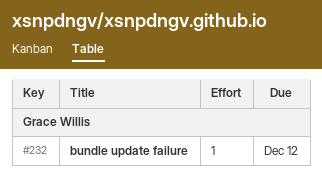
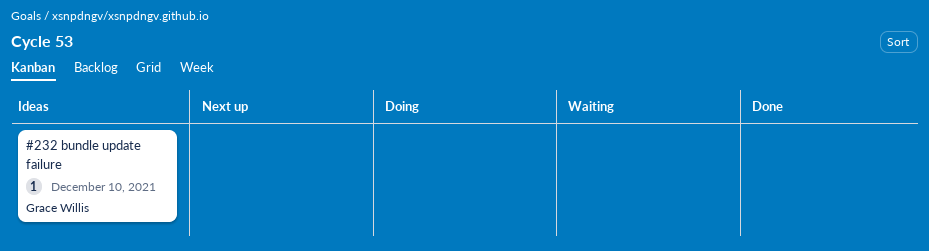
#232, due: Dec 12 -> Dec 10

